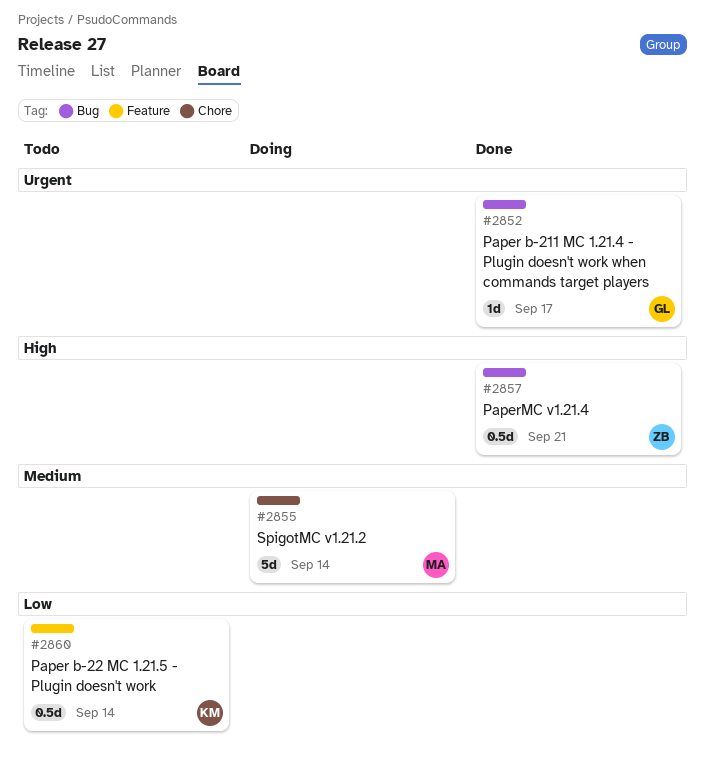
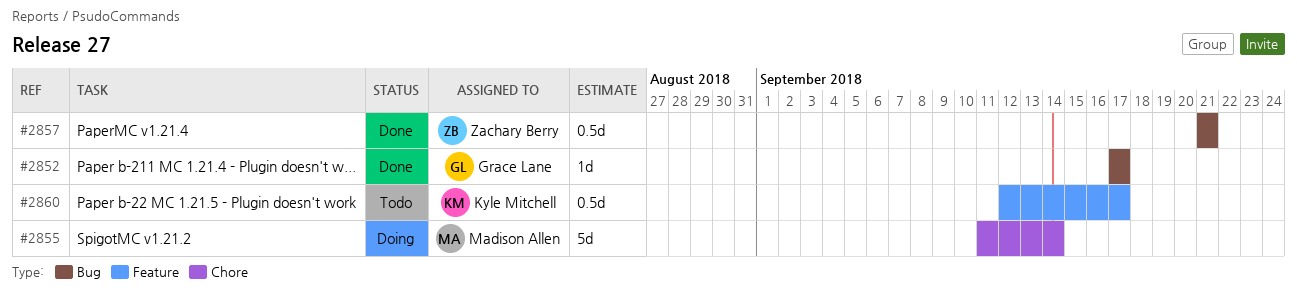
#2860, due: Sep 14 -> Sep 17

